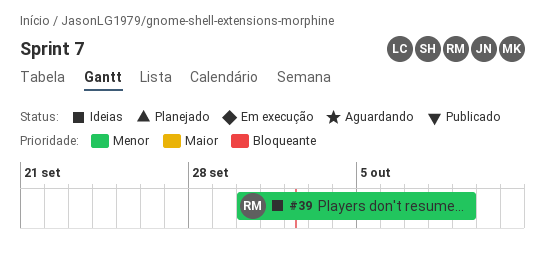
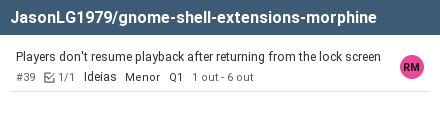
#39, start: Sep 30 -> Oct 1
#39, due: Oct 9 -> Oct 6

